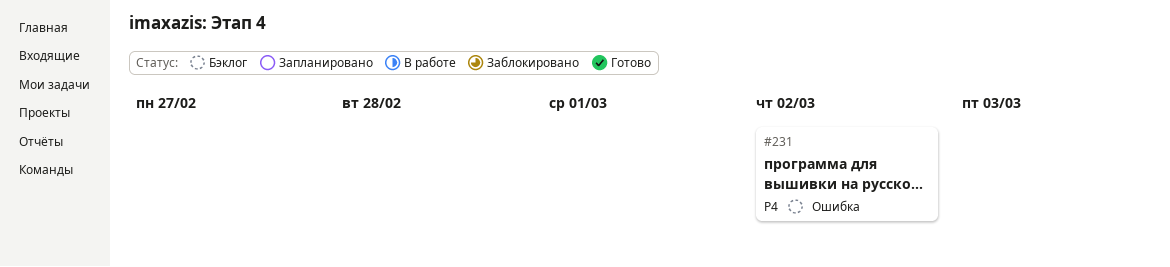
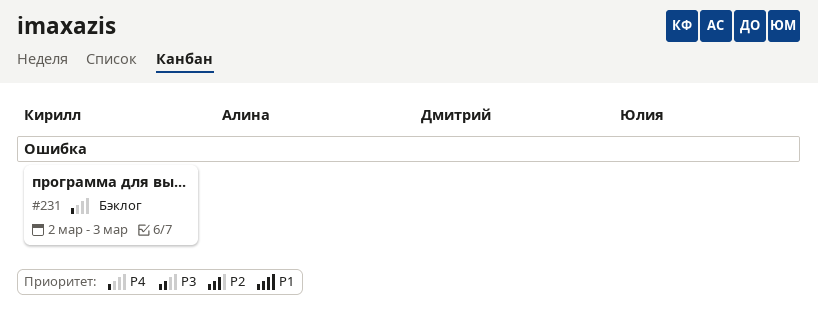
#231, due: Mar 2 -> Mar 3

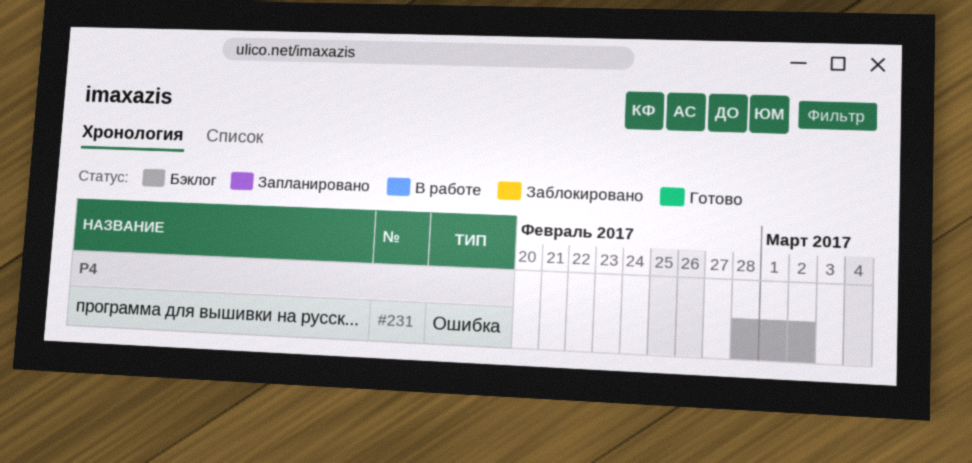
#231, start: Mar 2 -> Feb 28
#231, due: Mar 3 -> Mar 2

